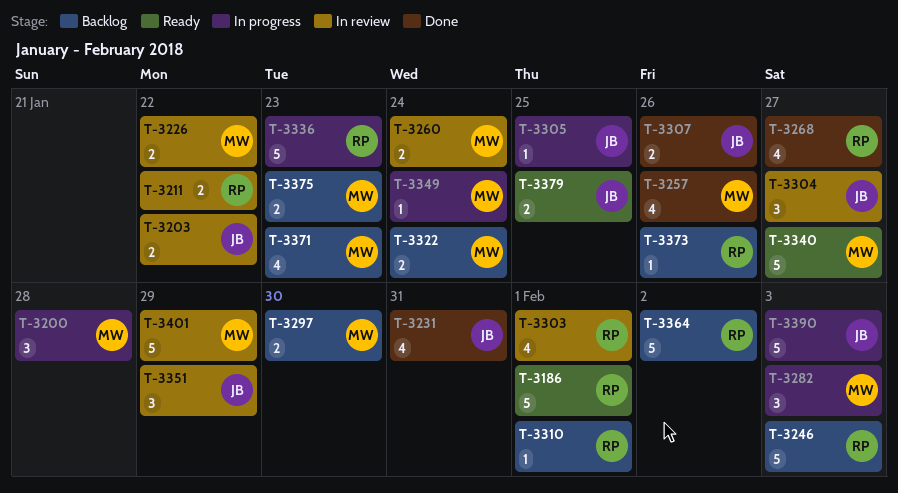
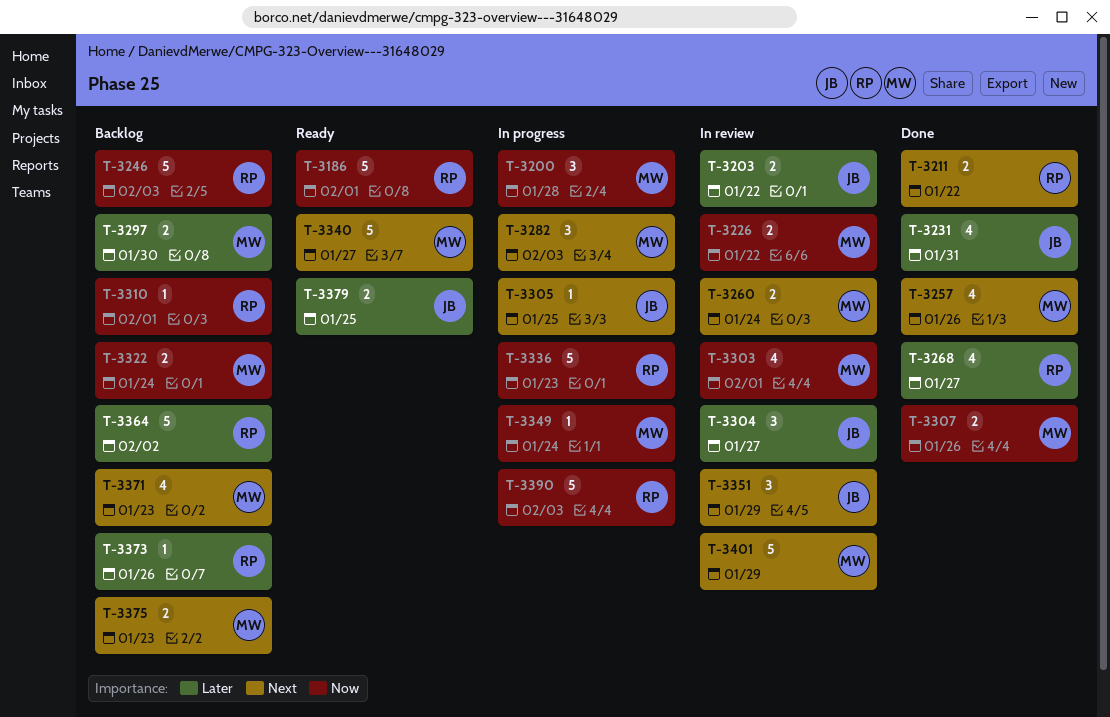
T-3211, status: In review -> Done
T-3303, owner: RP -> MW
T-3307, owner: JB -> MW
T-3390, owner: JB -> RP

